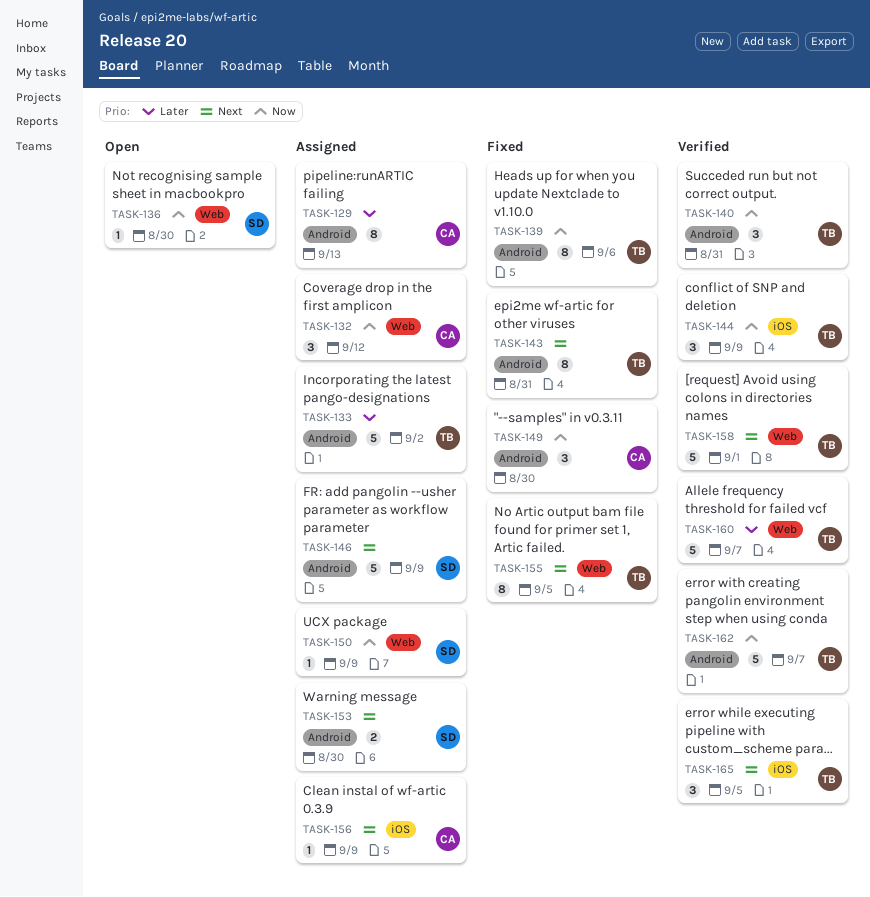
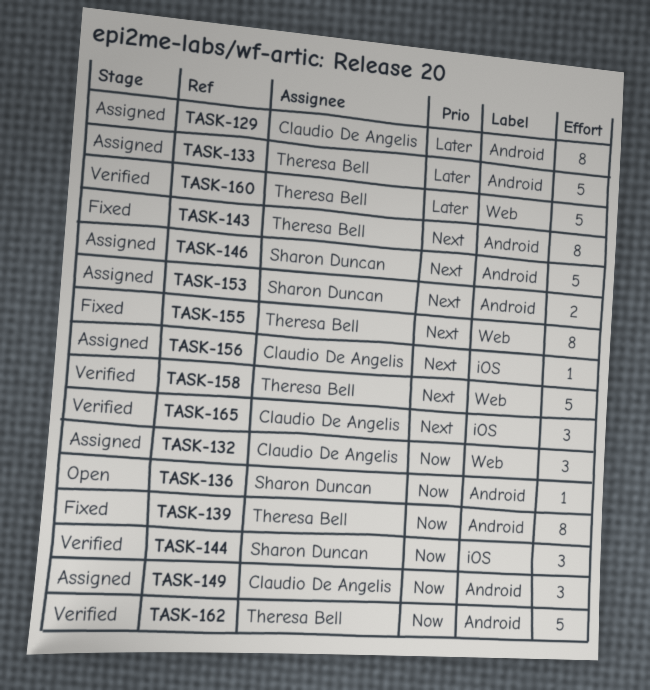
TASK-136, label: Web -> Android
TASK-140: present -> none
TASK-144, owner: Theresa Bell -> Sharon Duncan
TASK-149, status: Fixed -> Assigned
TASK-150: present -> none
TASK-165, owner: Theresa Bell -> Claudio De Angelis

